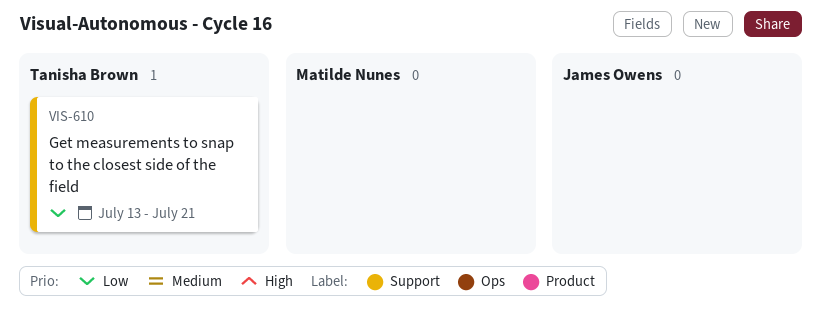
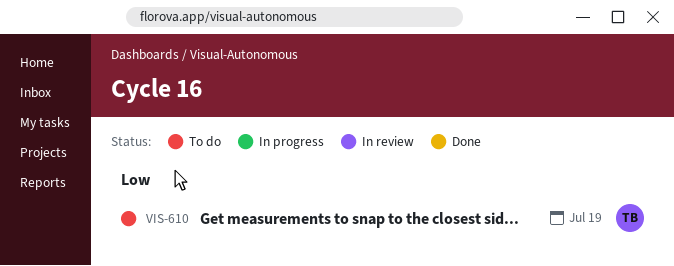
VIS-610, due: Jul 21 -> Jul 19

